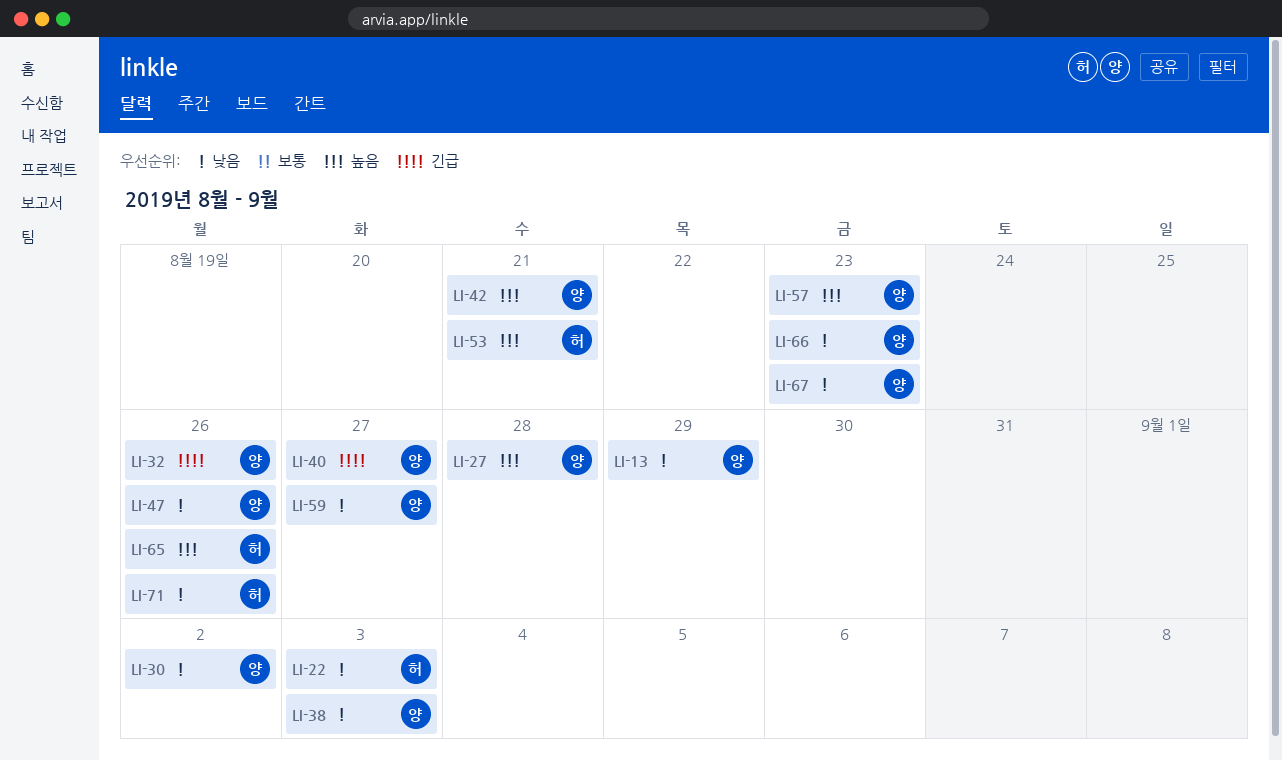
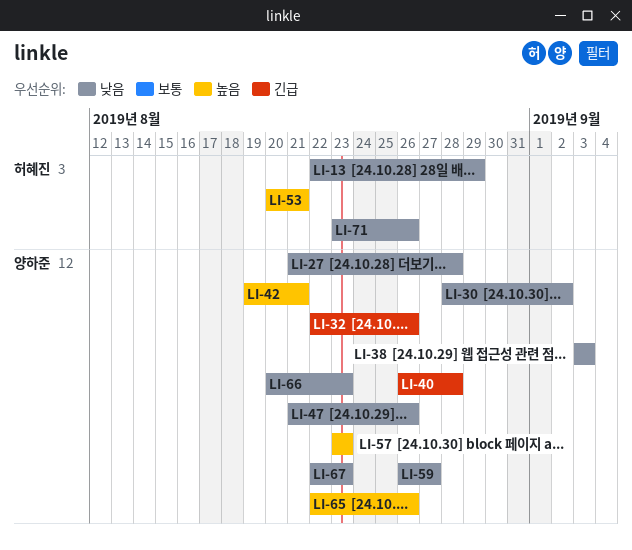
LI-13, owner: 양하준 -> 허혜진
LI-22: present -> none
LI-27, priority: 높음 -> 낮음
LI-40, due: Aug 27 -> Aug 28
LI-65, owner: 허혜진 -> 양하준

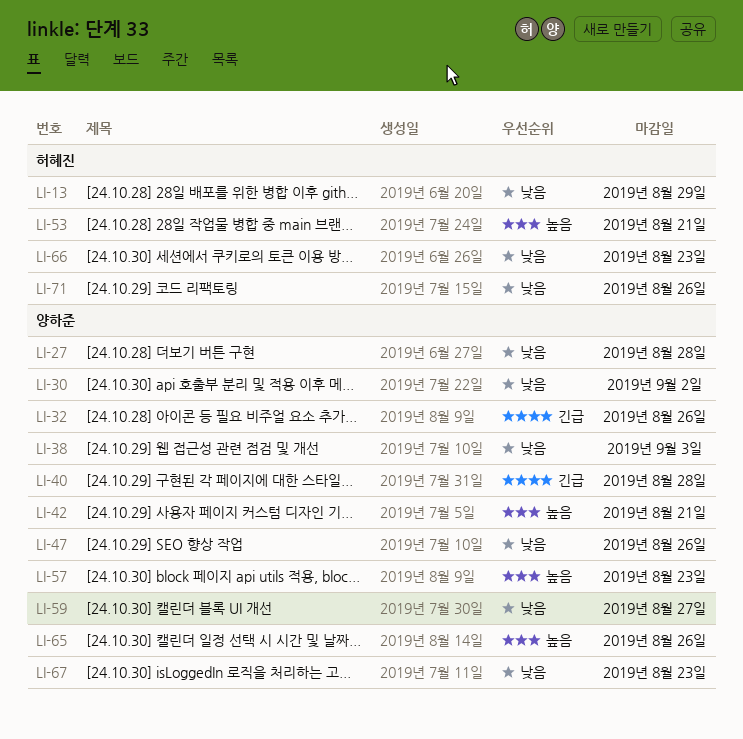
LI-66, owner: 양하준 -> 허혜진

